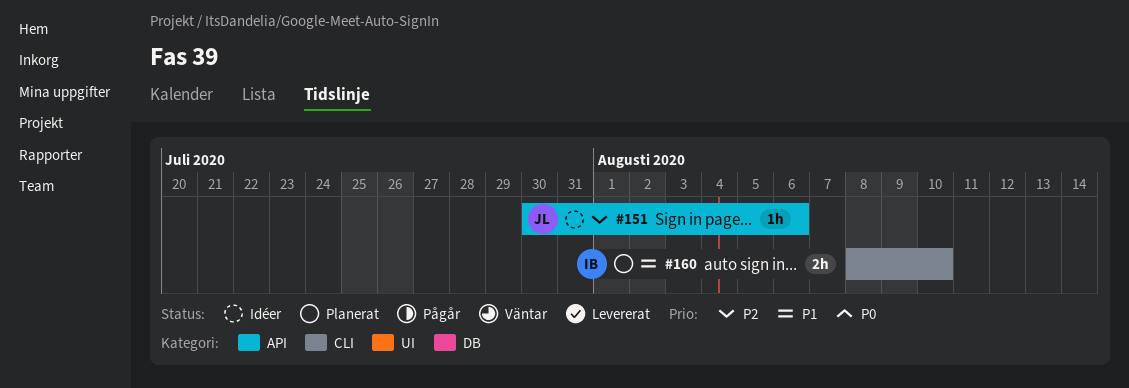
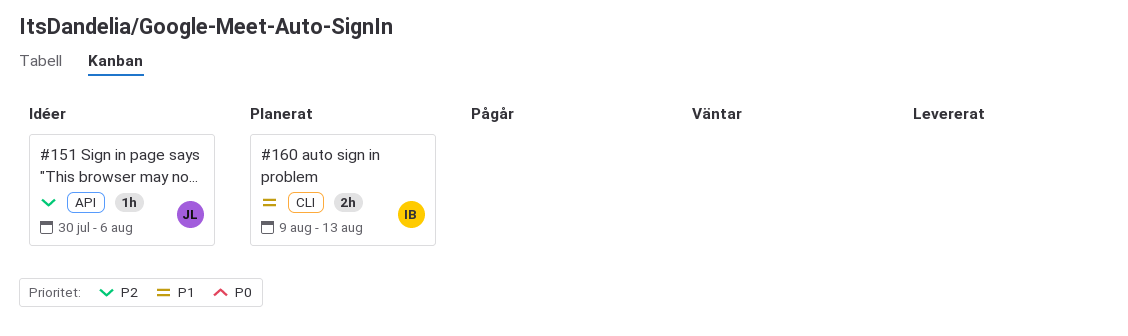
#160, start: Aug 8 -> Aug 9
#160, due: Aug 10 -> Aug 13

